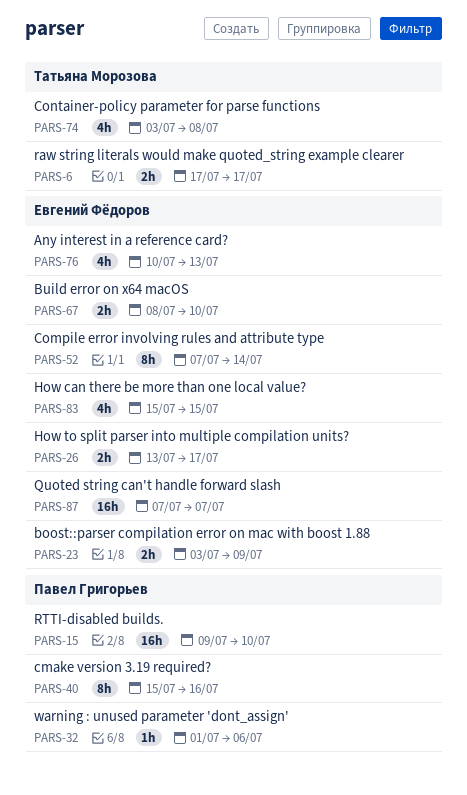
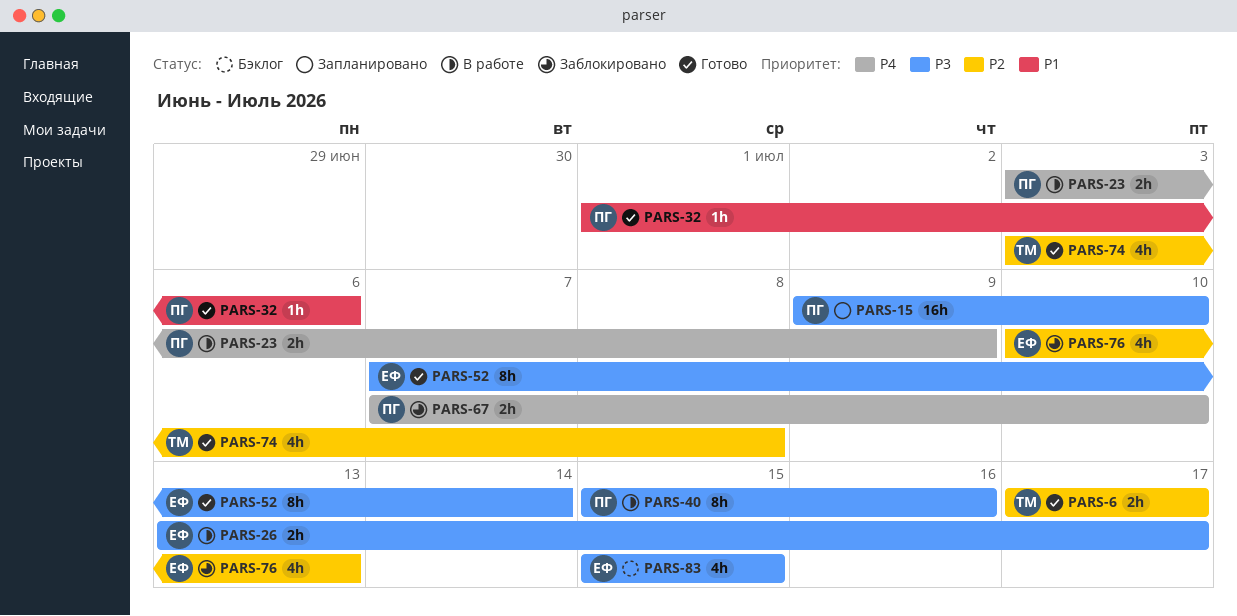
PARS-23, owner: Евгений Фёдоров -> Павел Григорьев
PARS-67, owner: Евгений Фёдоров -> Павел Григорьев
PARS-67, start: Jul 8 -> Jul 7
PARS-87: present -> none

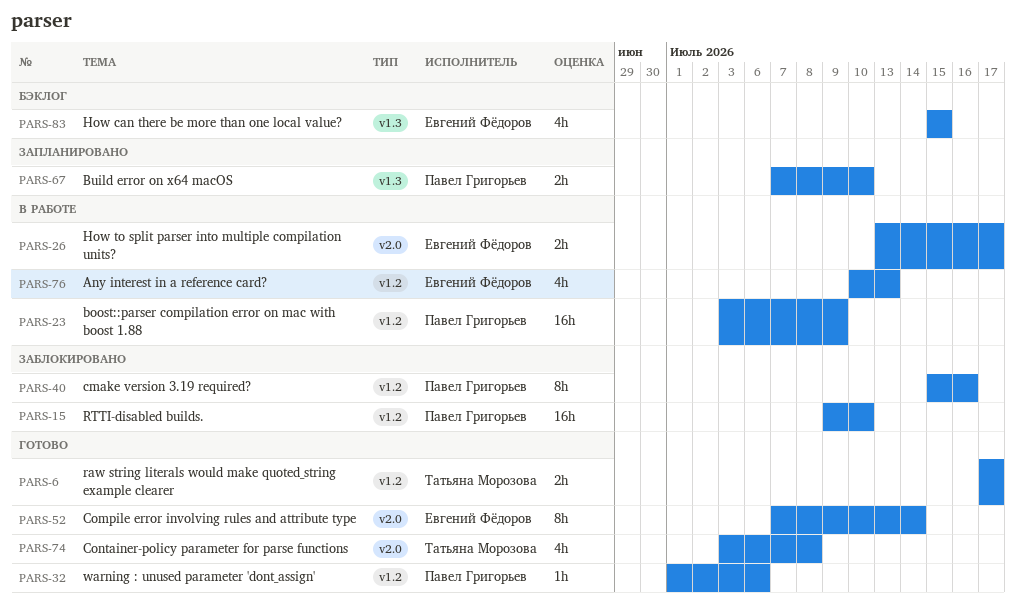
PARS-15, status: Запланировано -> Заблокировано
PARS-23, estimate: 2h -> 16h
PARS-40, status: В работе -> Заблокировано
PARS-67, status: Заблокировано -> Запланировано
PARS-76, status: Заблокировано -> В работе

